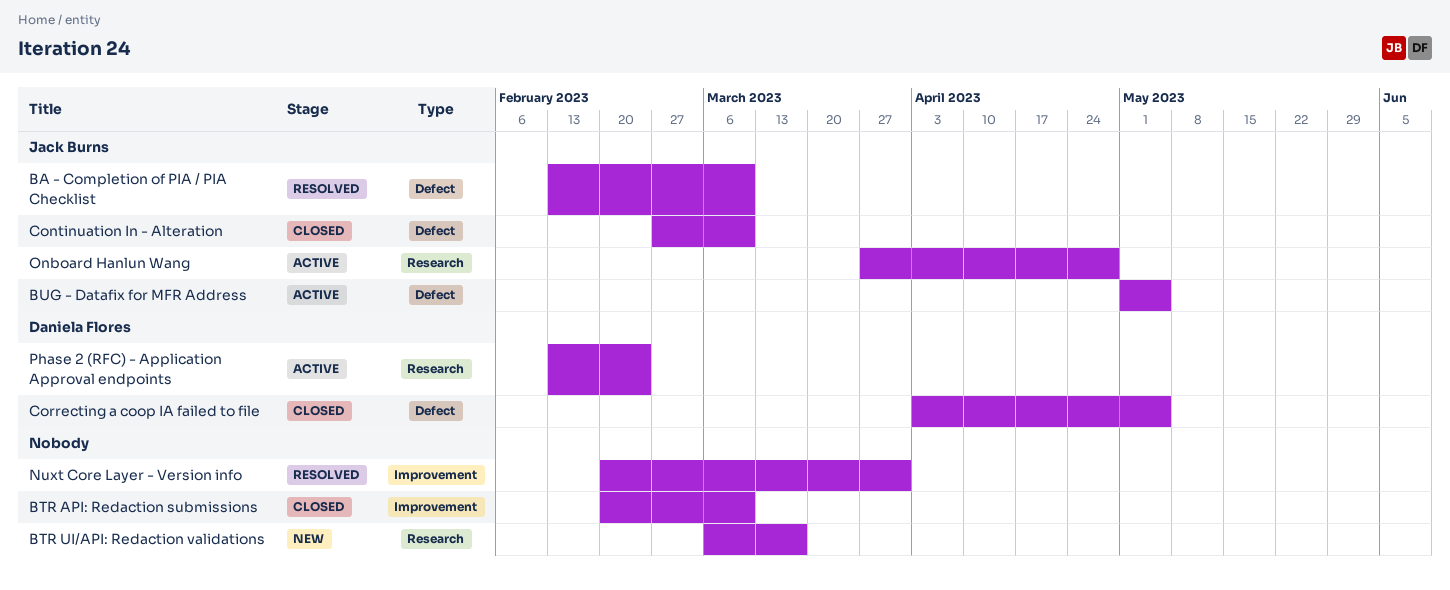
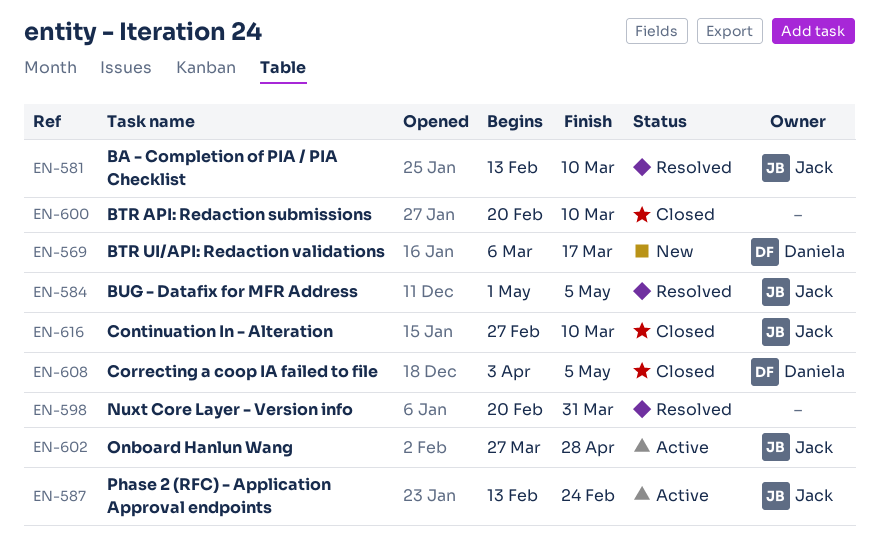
BTR UI/API: Redaction validations, owner: none -> Daniela Flores
BUG - Datafix for MFR Address, status: Active -> Resolved
Phase 2 (RFC) - Application Approval endpoints, owner: Daniela Flores -> Jack Burns

